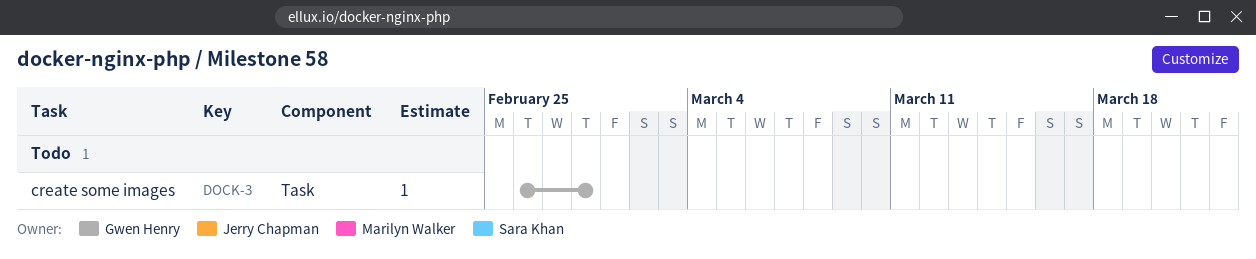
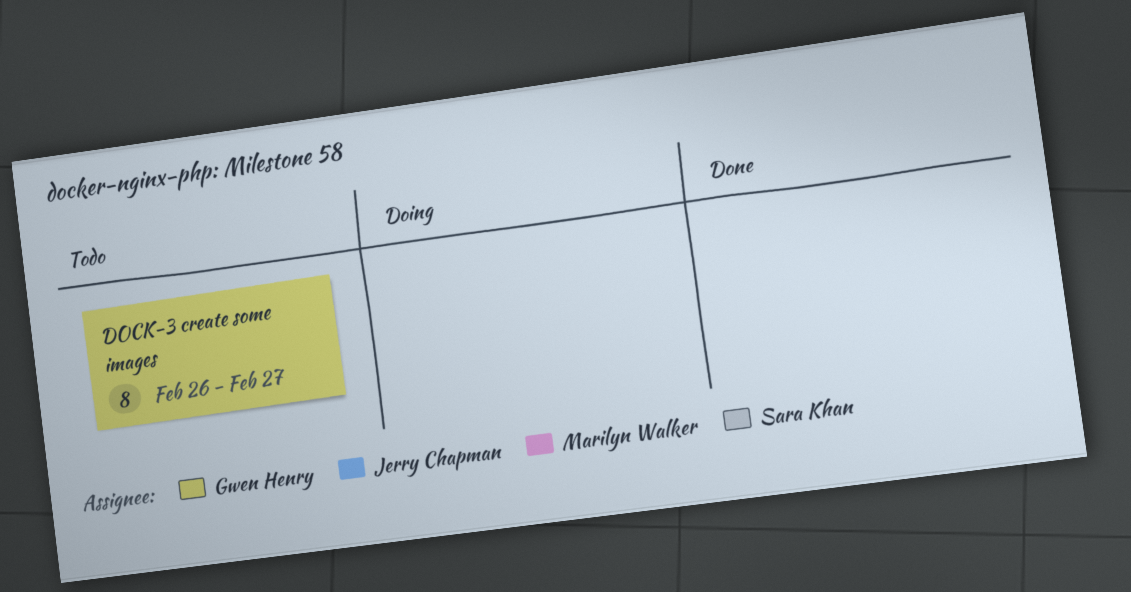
DOCK-3, estimate: 1 -> 8
DOCK-3, due: Feb 28 -> Feb 27

